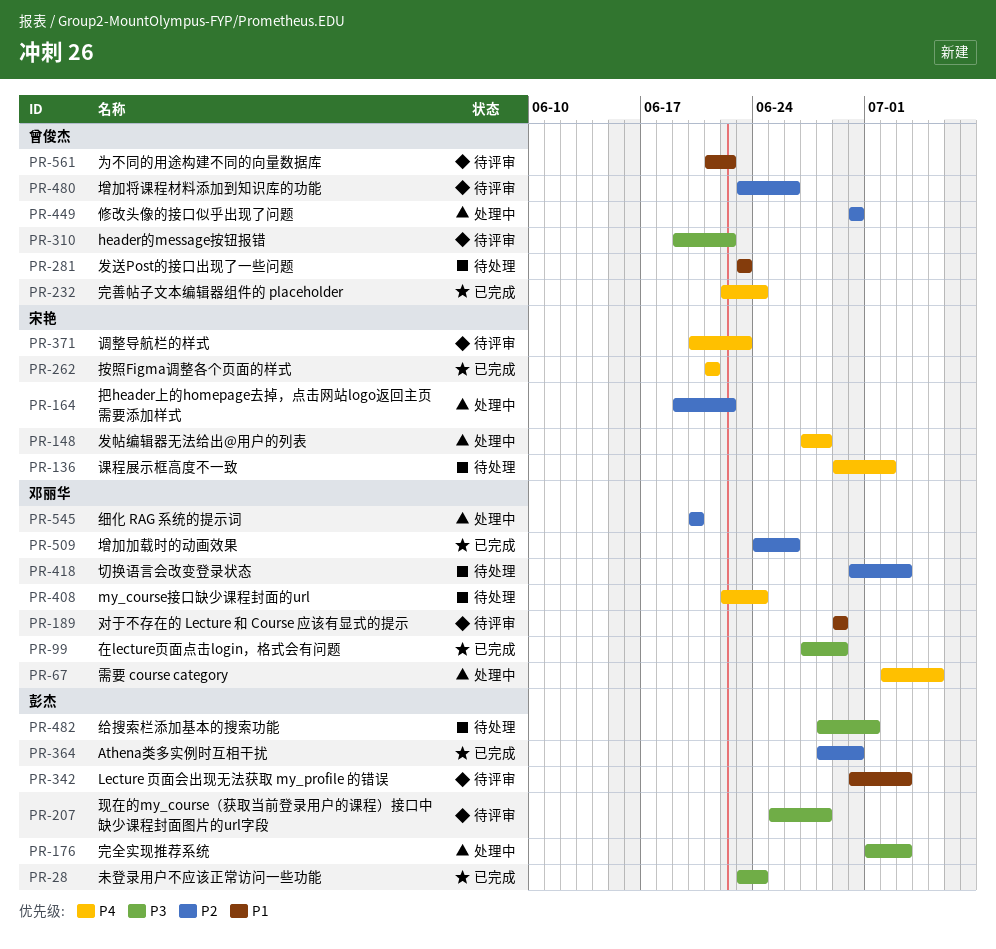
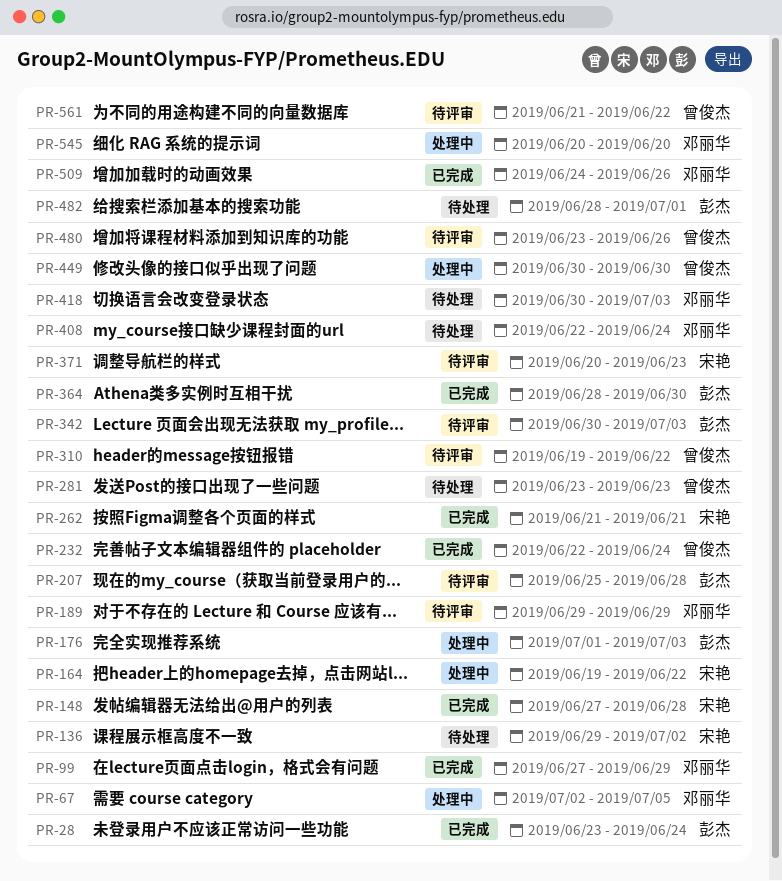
PR-148, status: 处理中 -> 已完成

